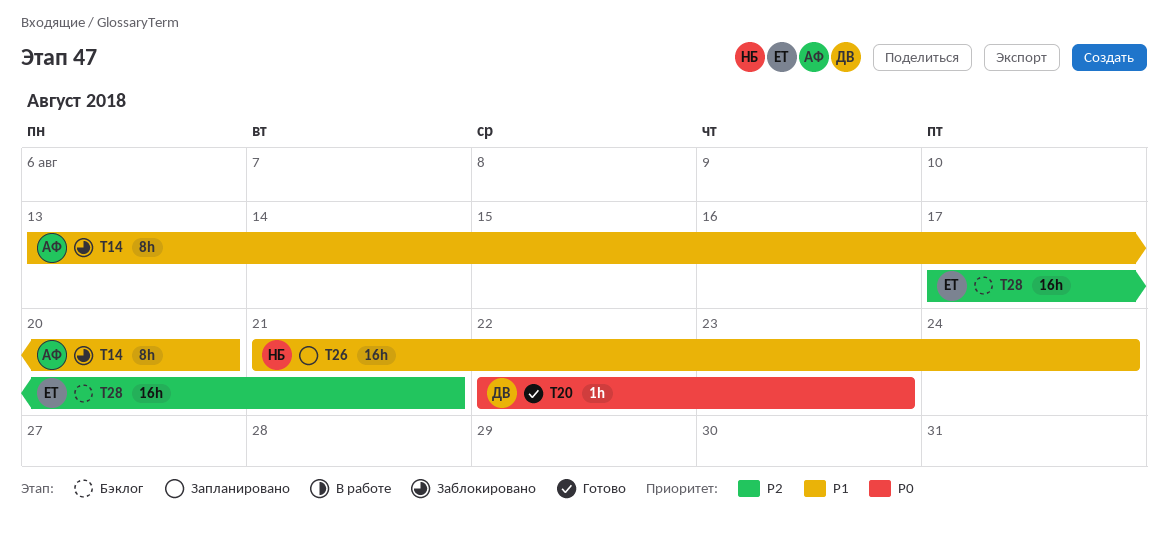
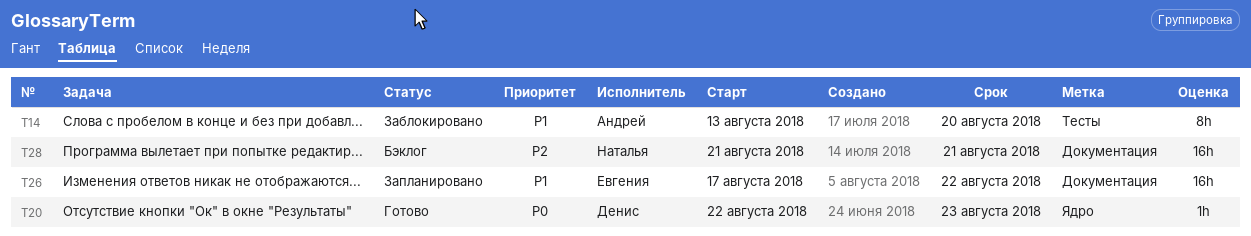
T26, owner: Наталья -> Евгения
T26, start: Aug 21 -> Aug 17
T26, due: Aug 24 -> Aug 22
T28, owner: Евгения -> Наталья
T28, start: Aug 17 -> Aug 21

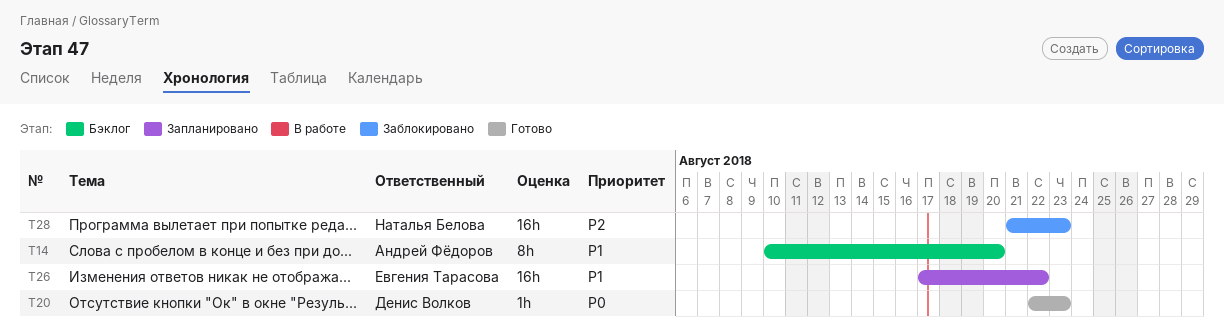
T14, status: Заблокировано -> Бэклог
T14, start: Aug 13 -> Aug 10
T28, status: Бэклог -> Заблокировано
T28, due: Aug 21 -> Aug 23

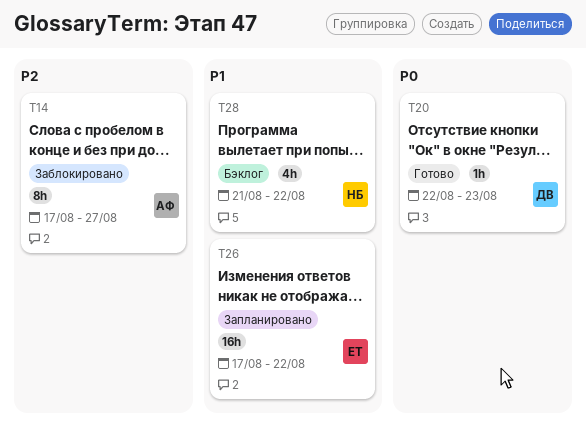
T14, status: Бэклог -> Заблокировано
T14, priority: P1 -> P2
T14, start: Aug 10 -> Aug 17
T14, due: Aug 20 -> Aug 27
T28, status: Заблокировано -> Бэклог
T28, priority: P2 -> P1
T28, estimate: 16h -> 4h
T28, due: Aug 23 -> Aug 22

